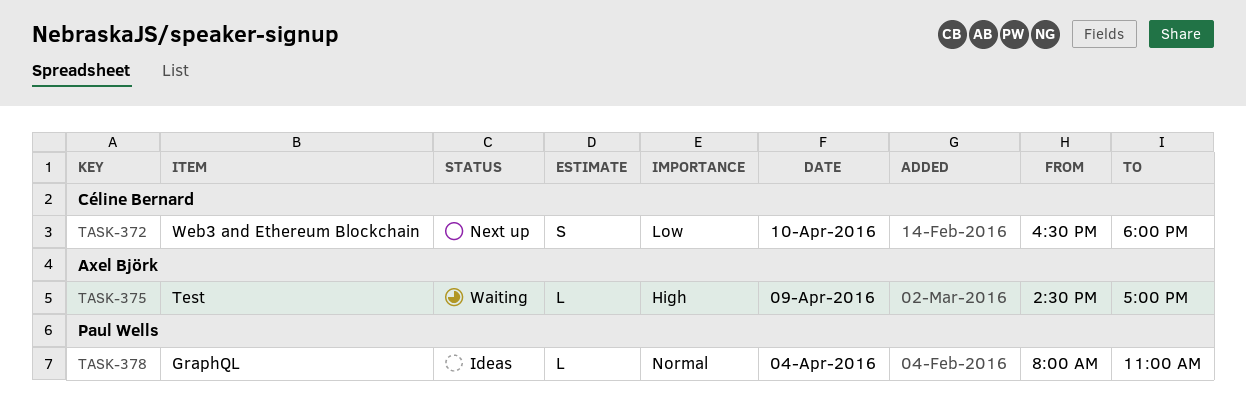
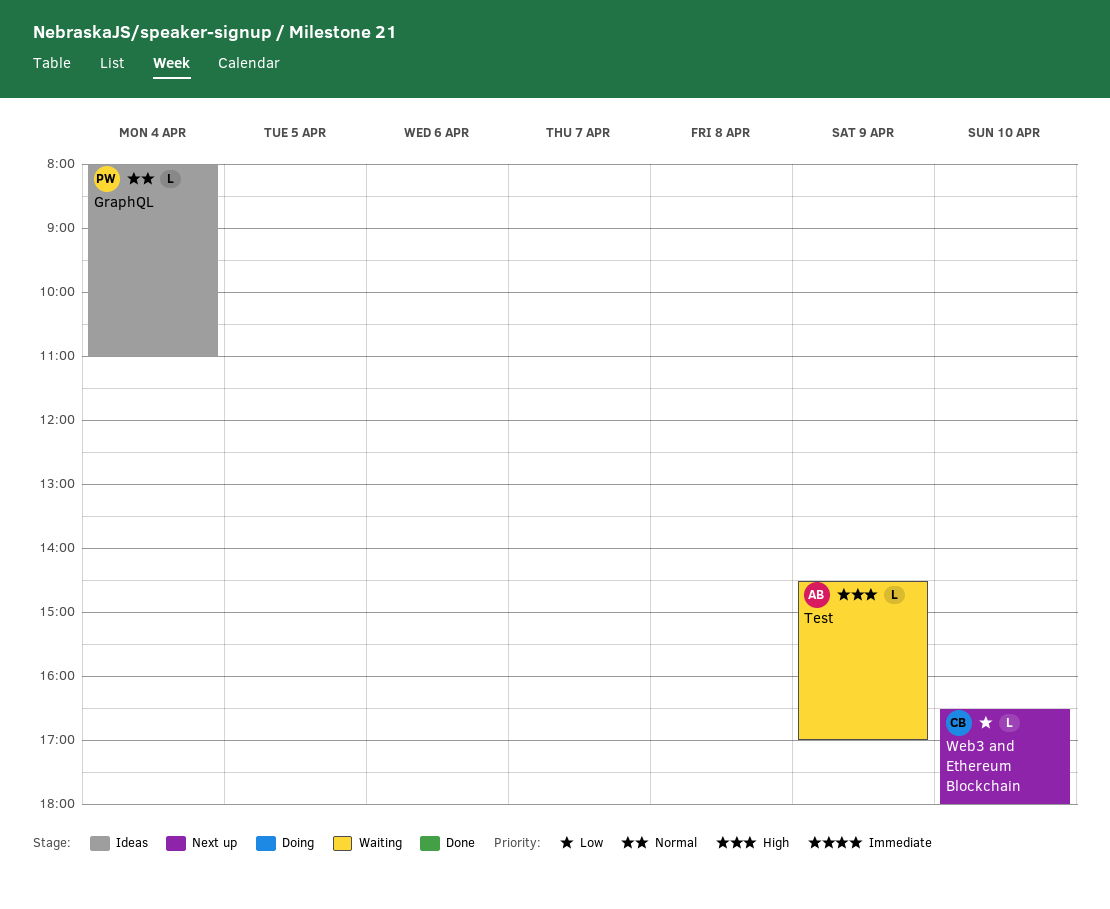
Web3 and Ethereum Blockchain, estimate: S -> L

